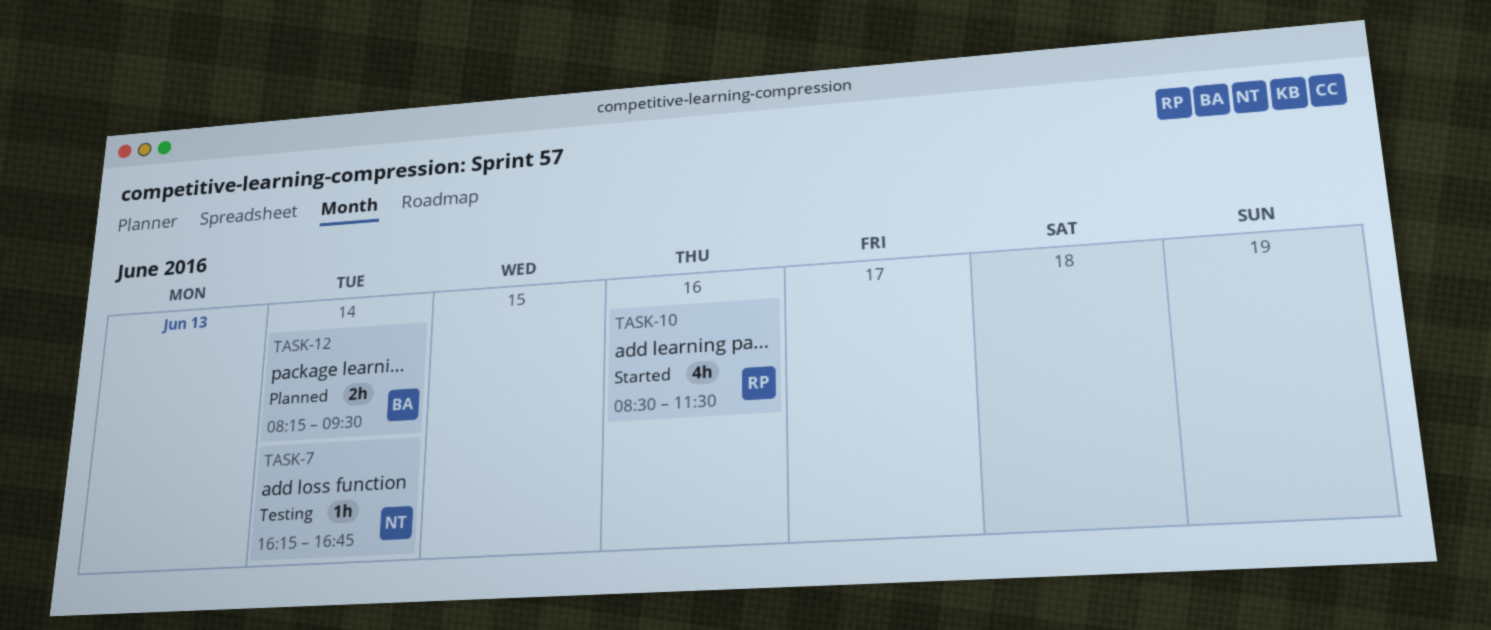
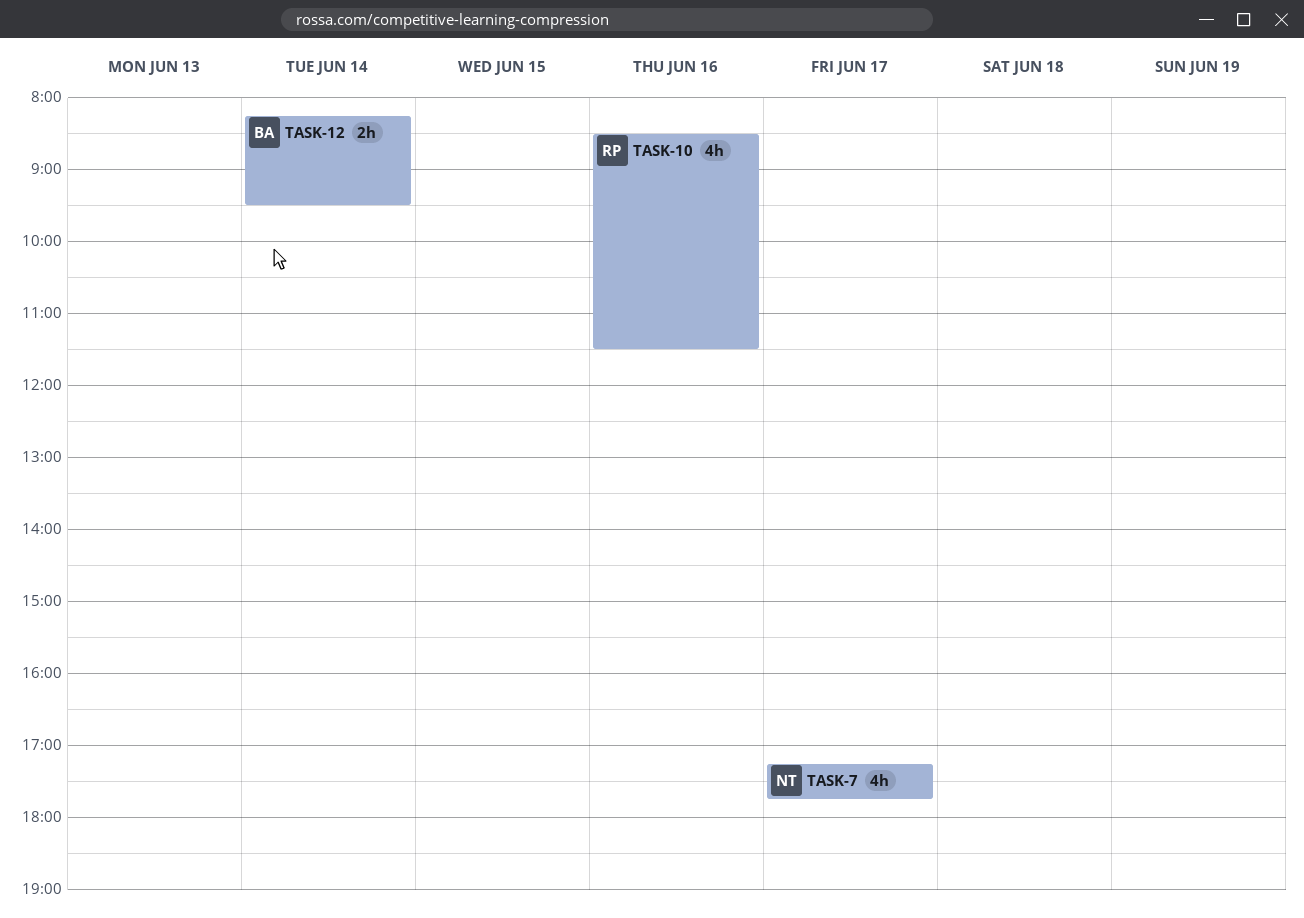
TASK-7, estimate: 1h -> 4h
TASK-7, day: Jun 14 -> Jun 17
TASK-7, begins: 16:15 -> 17:15
TASK-7, ends: 16:45 -> 17:45

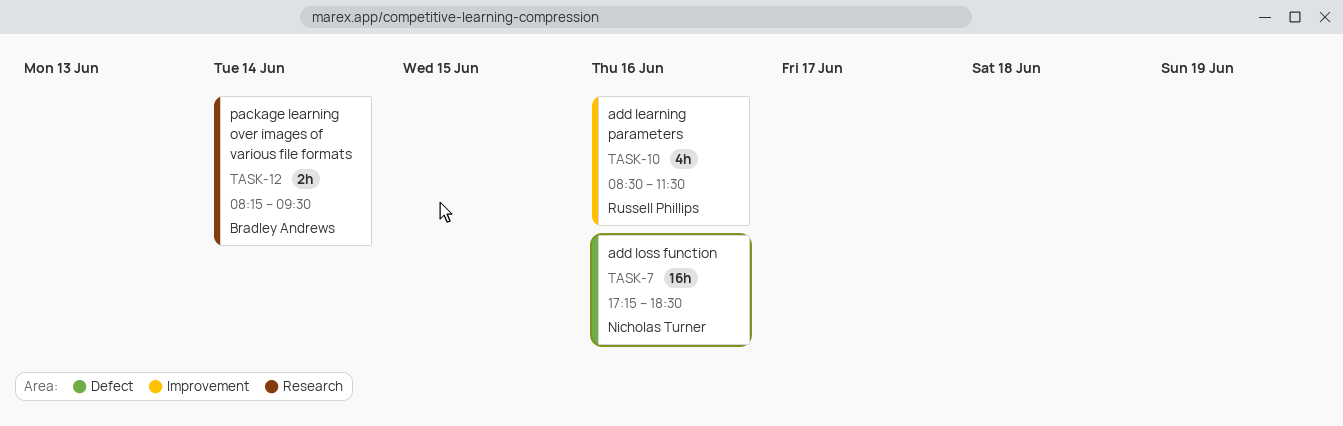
TASK-7, estimate: 4h -> 16h
TASK-7, day: Jun 17 -> Jun 16
TASK-7, ends: 17:45 -> 18:30

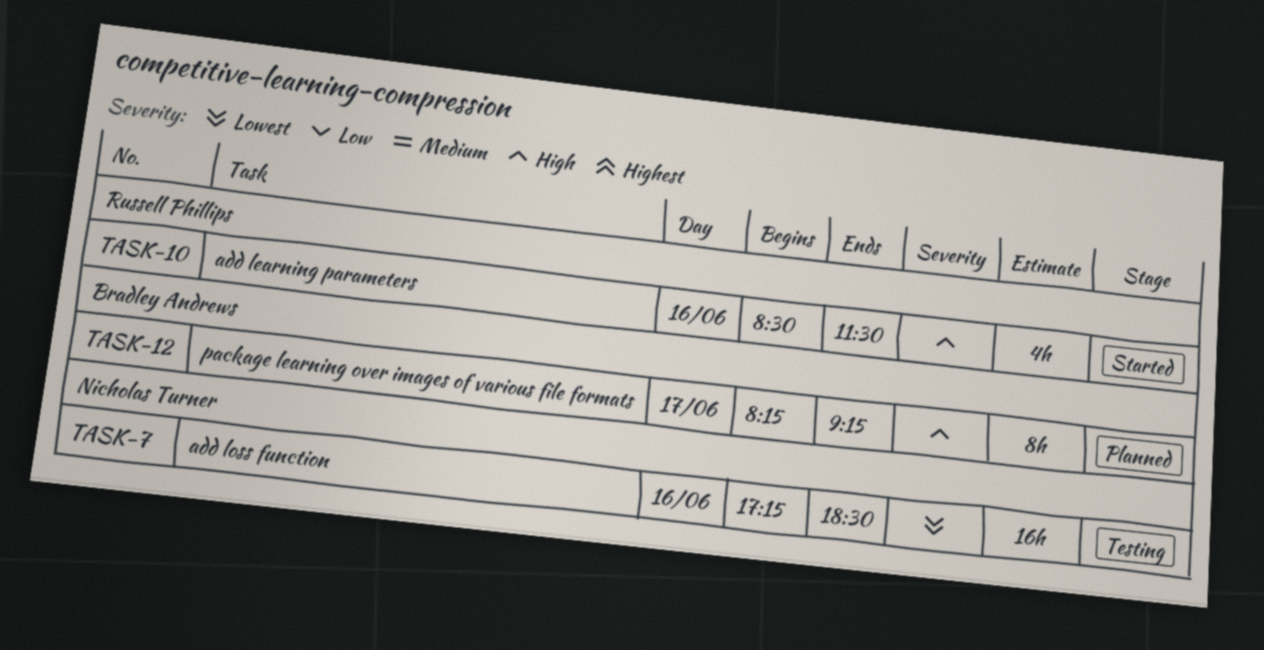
TASK-12, estimate: 2h -> 8h
TASK-12, day: Jun 14 -> Jun 17
TASK-12, ends: 09:30 -> 09:15

